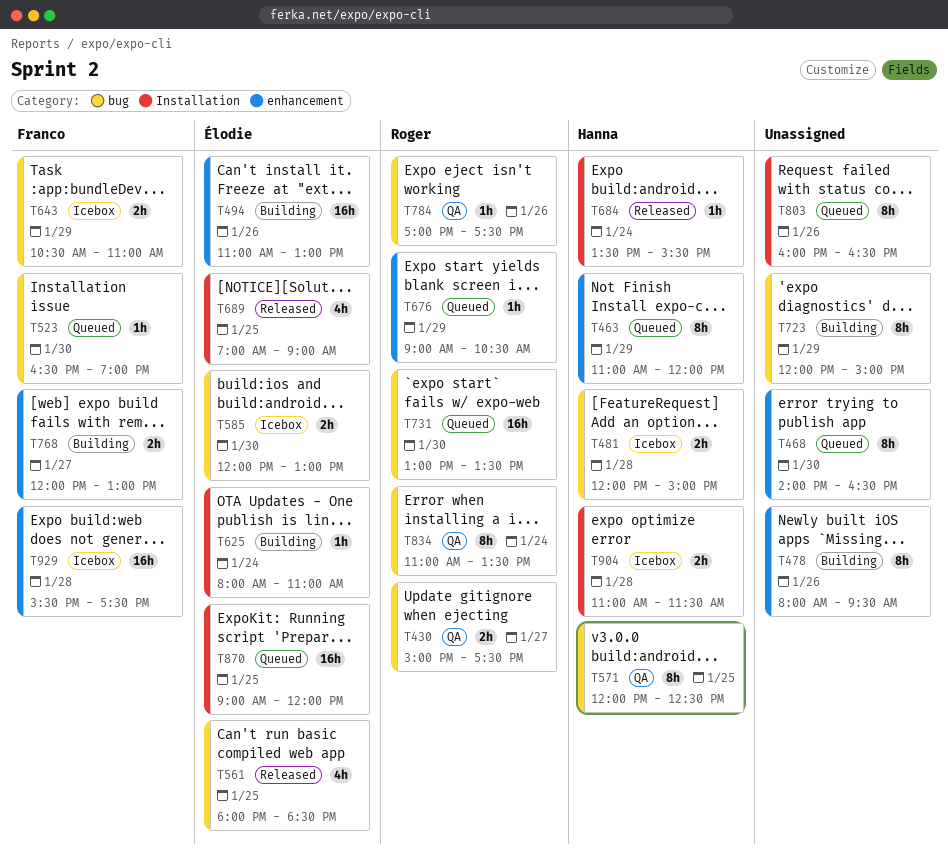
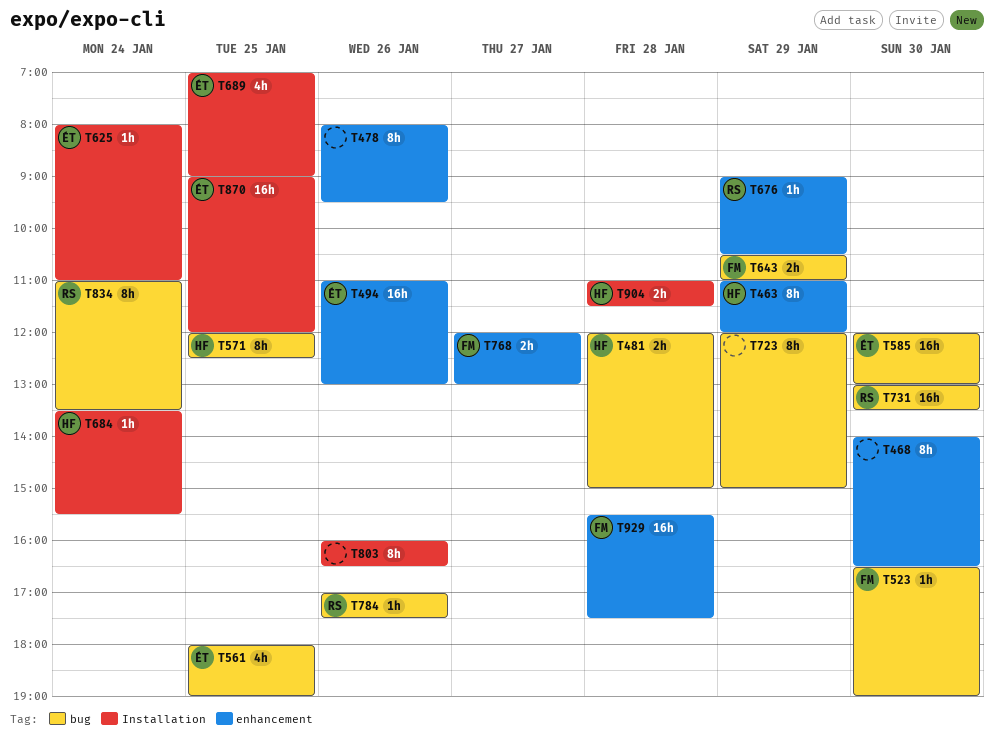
T430: present -> none
T561, ends: 18:30 -> 19:00
T585, estimate: 2h -> 16h

